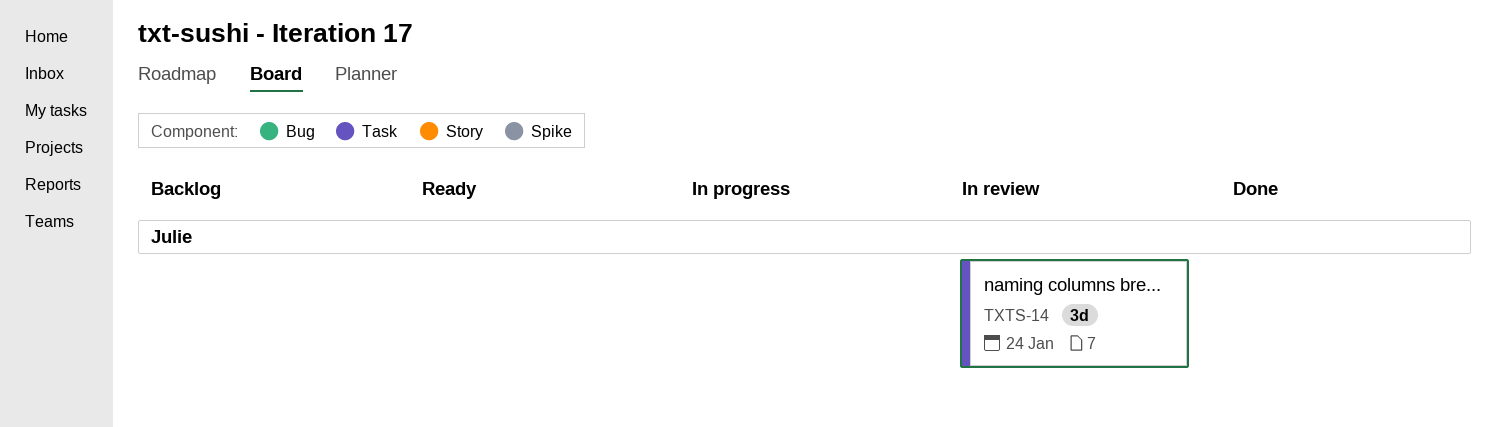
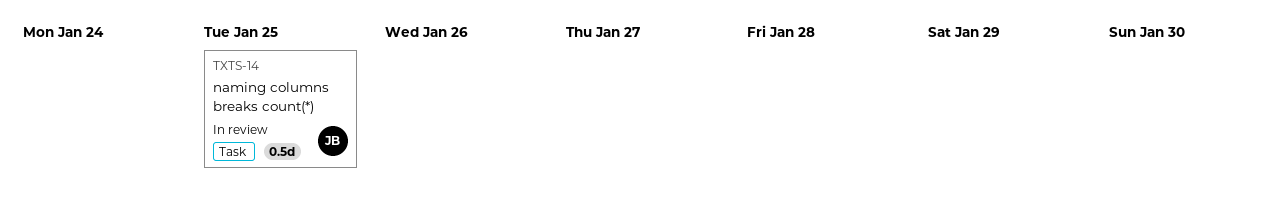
TXTS-14, estimate: 3d -> 0.5d
TXTS-14, due: Jan 24 -> Jan 25

